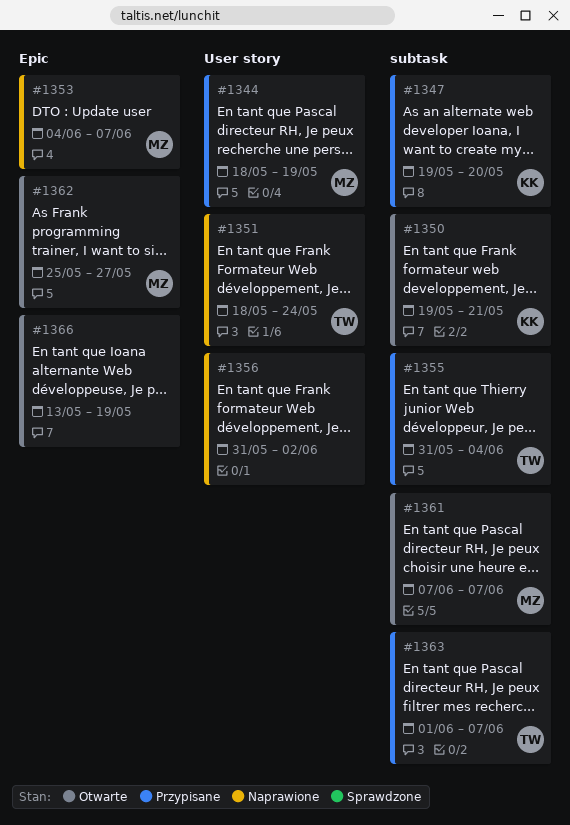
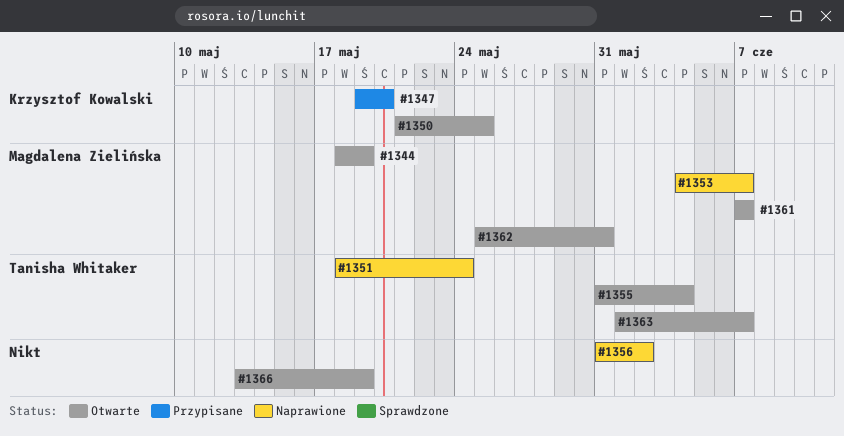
#1344, status: Przypisane -> Otwarte
#1350, start: May 19 -> May 21
#1350, due: May 21 -> May 25
#1355, status: Przypisane -> Otwarte
#1362, due: May 27 -> May 31
#1363, status: Przypisane -> Otwarte

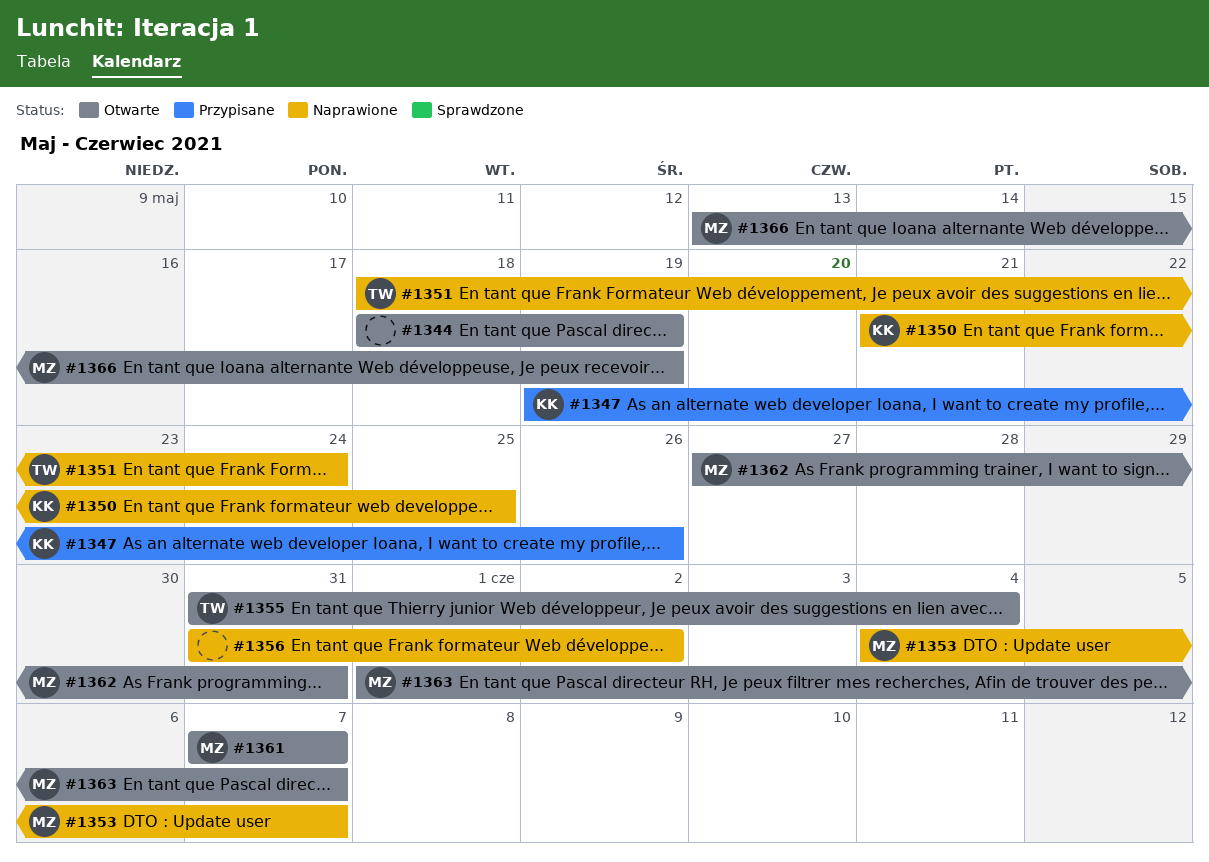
#1344, owner: Magdalena Zielińska -> none
#1347, due: May 20 -> May 26
#1350, status: Otwarte -> Naprawione
#1362, start: May 25 -> May 27
#1363, owner: Tanisha Whitaker -> Magdalena Zielińska
#1366, owner: none -> Magdalena Zielińska

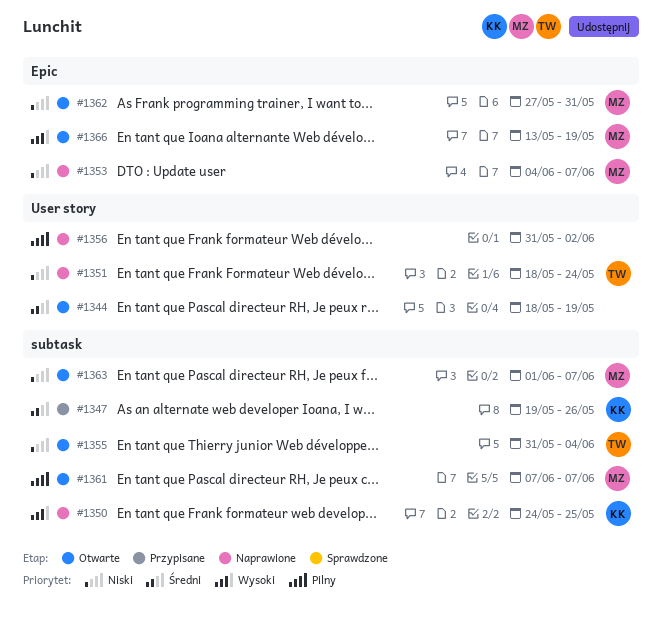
#1350, start: May 21 -> May 24

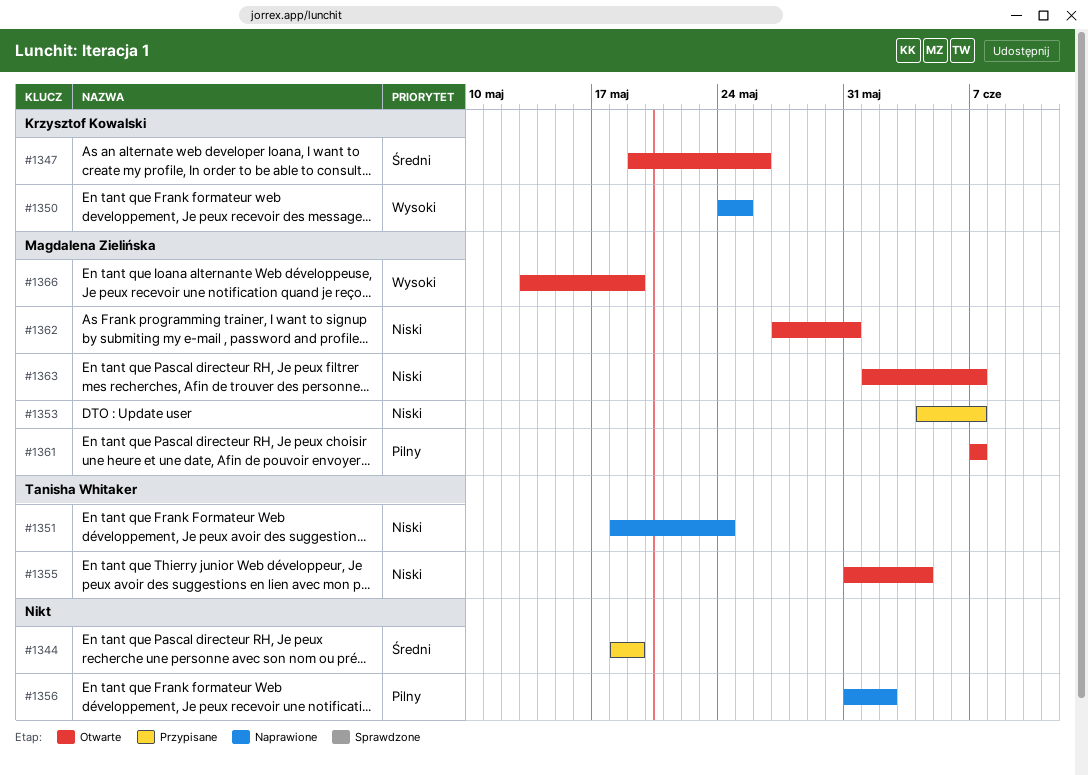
#1344, status: Otwarte -> Przypisane
#1347, status: Przypisane -> Otwarte
#1353, status: Naprawione -> Przypisane

